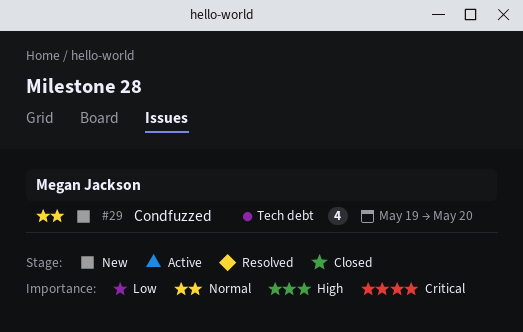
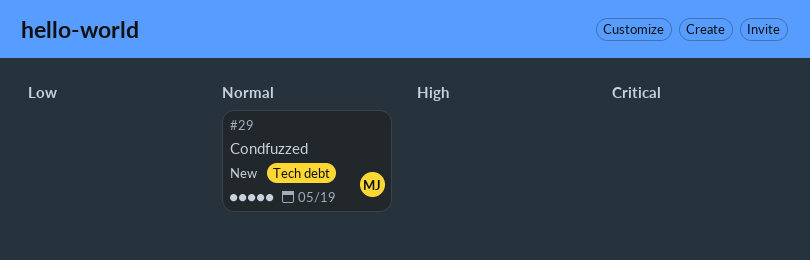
#29, estimate: 4 -> 5
#29, due: May 20 -> May 19

